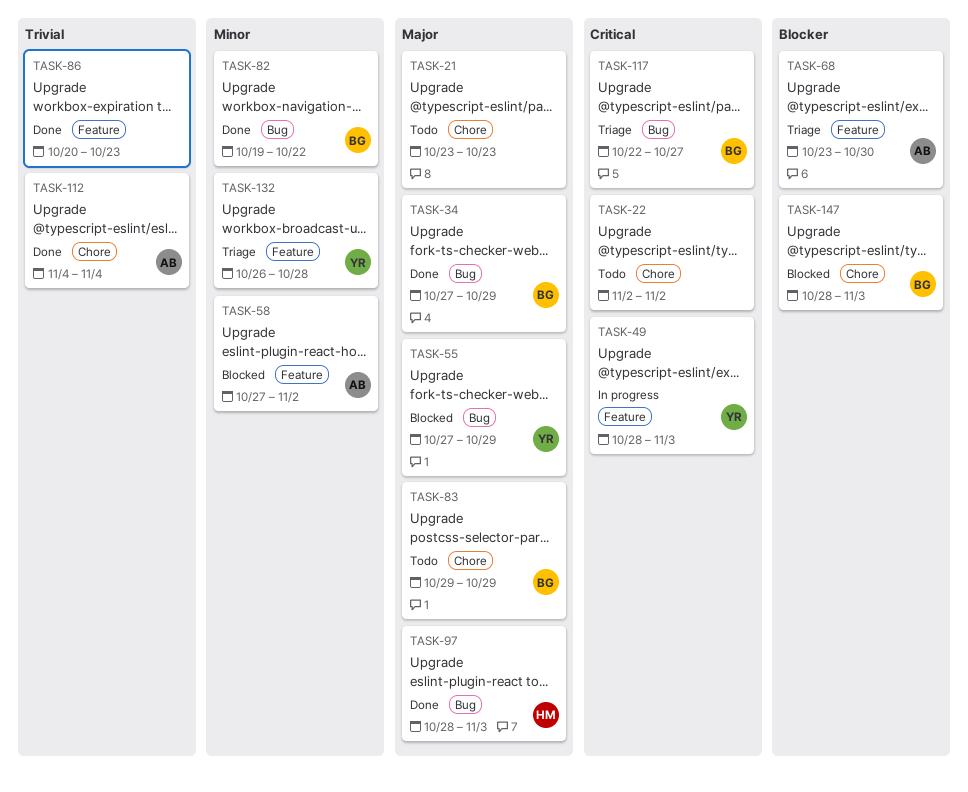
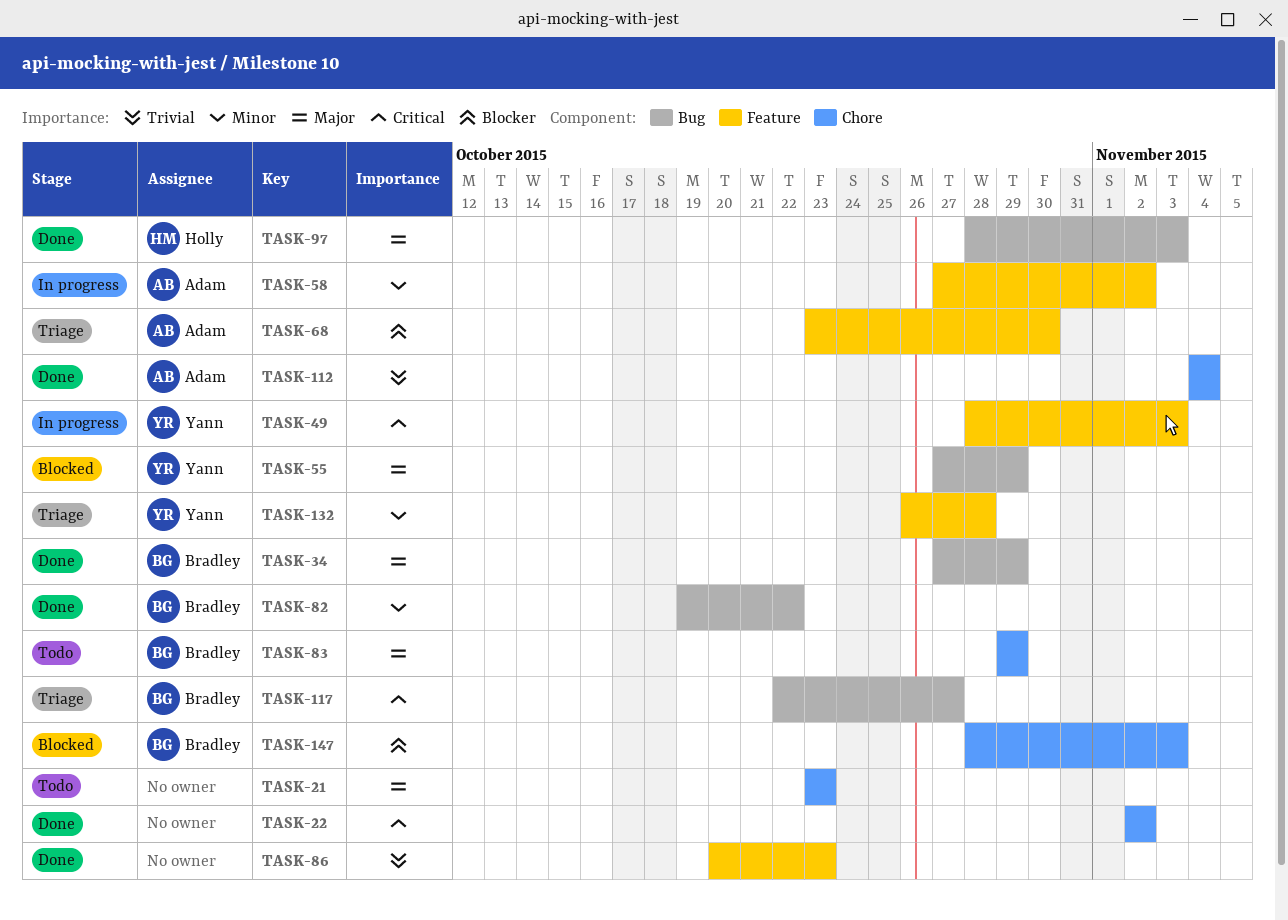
TASK-22, status: Todo -> Done
TASK-58, status: Blocked -> In progress

